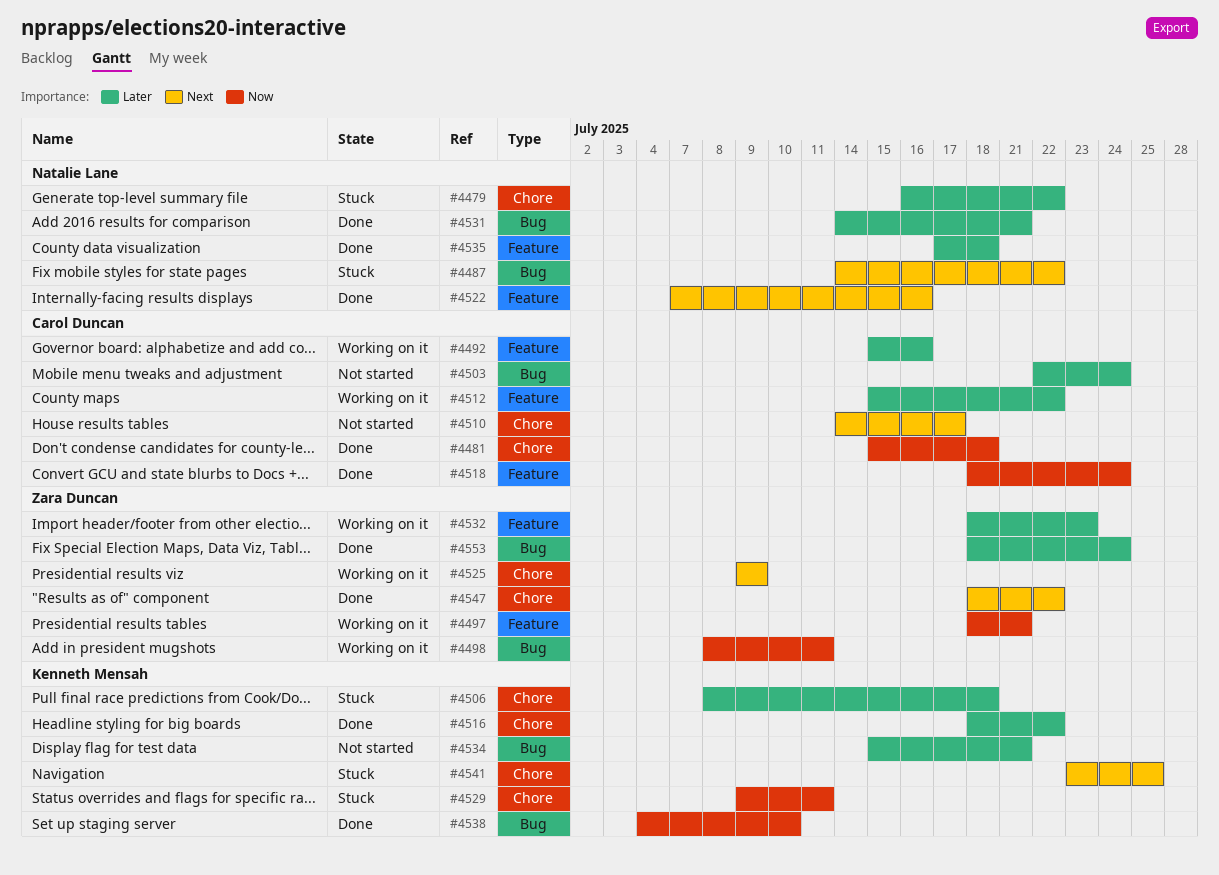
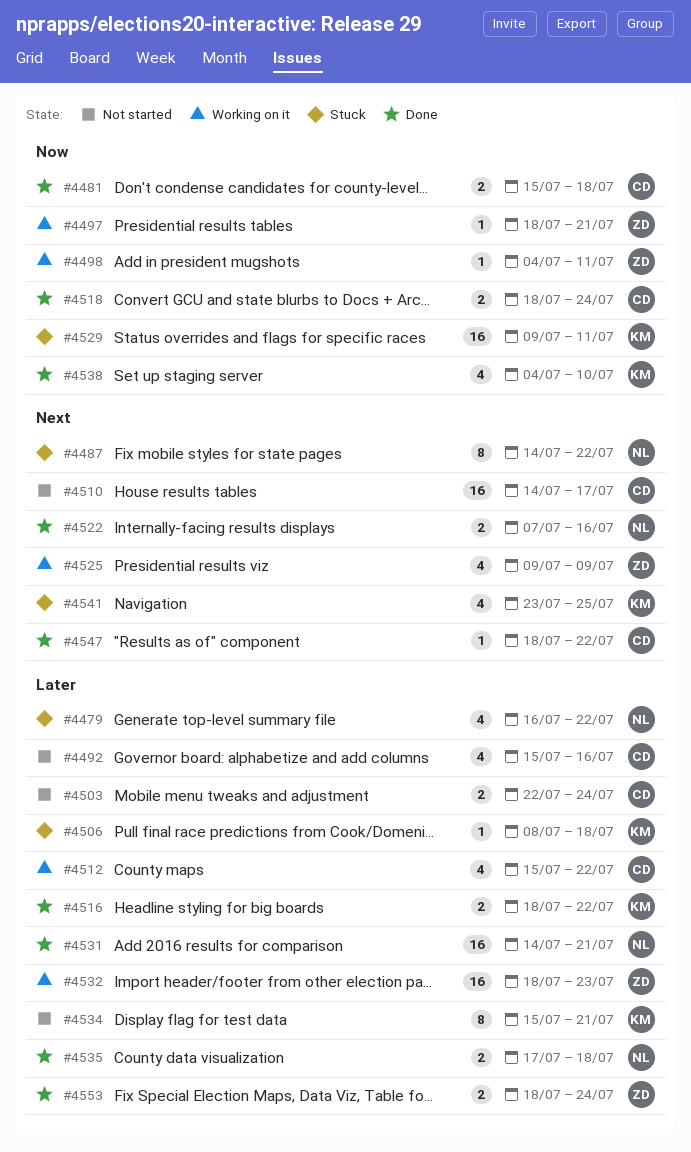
#4492, status: Working on it -> Not started
#4498, start: Jul 8 -> Jul 4
#4547, owner: Zara Duncan -> Carol Duncan

